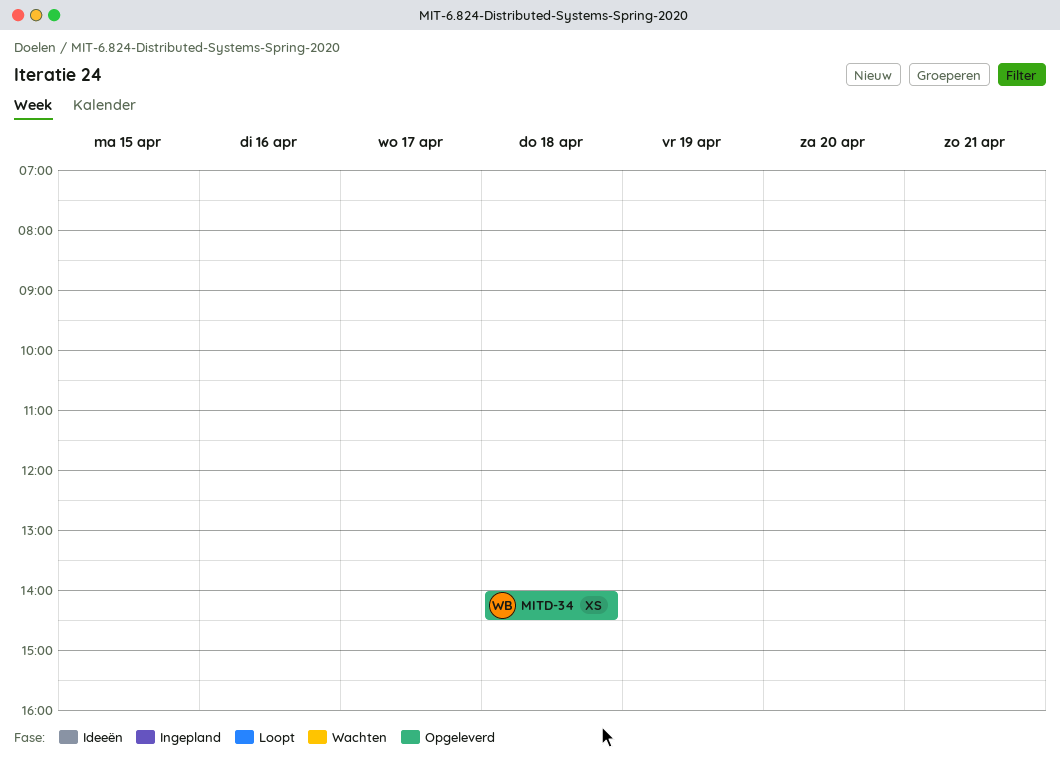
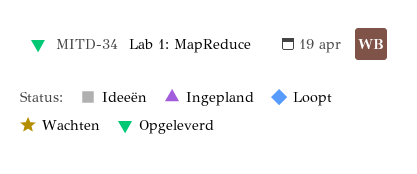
MITD-34, day: Apr 18 -> Apr 19

